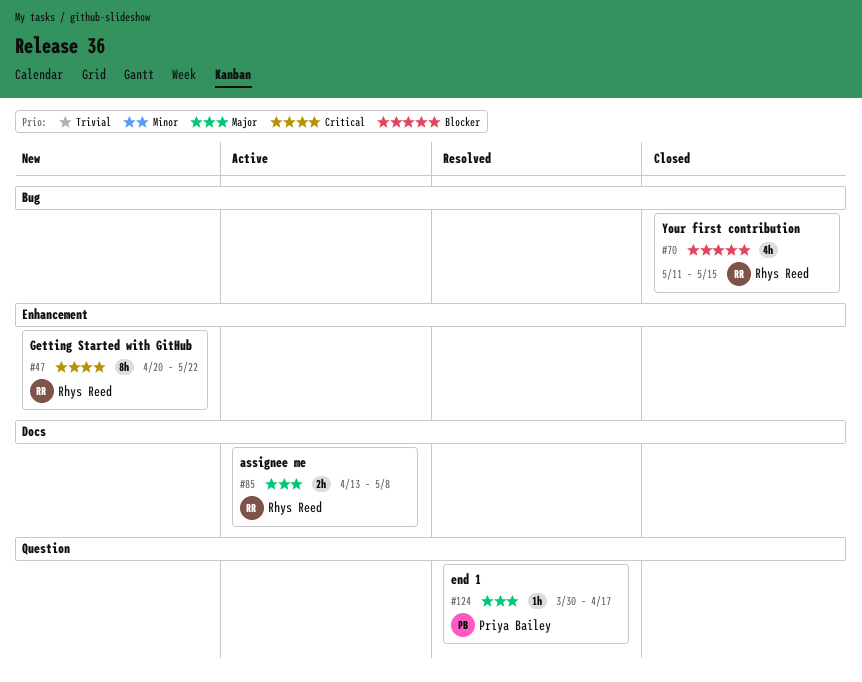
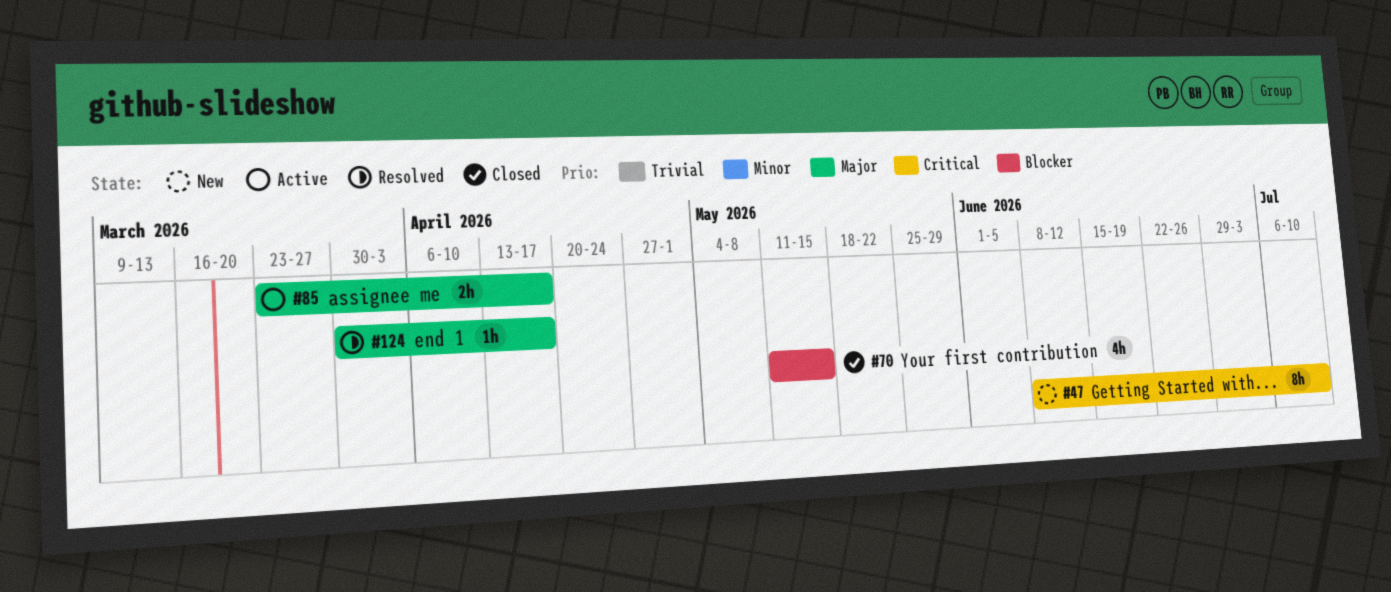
#47, start: Apr 20 -> Jun 8
#47, due: May 22 -> Jul 10
#85, start: Apr 13 -> Mar 23
#85, due: May 8 -> Apr 17

